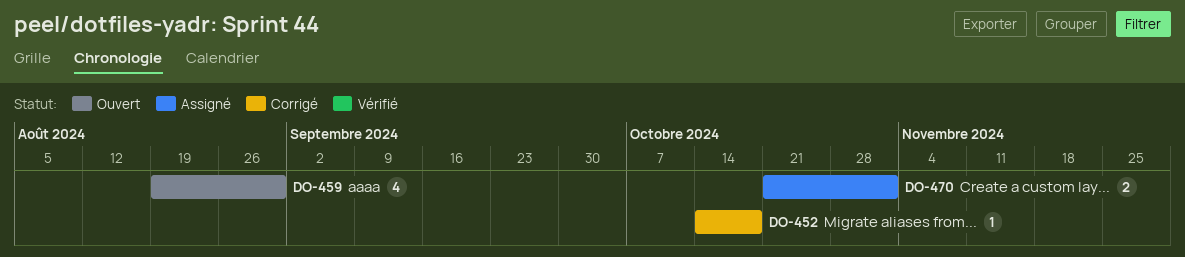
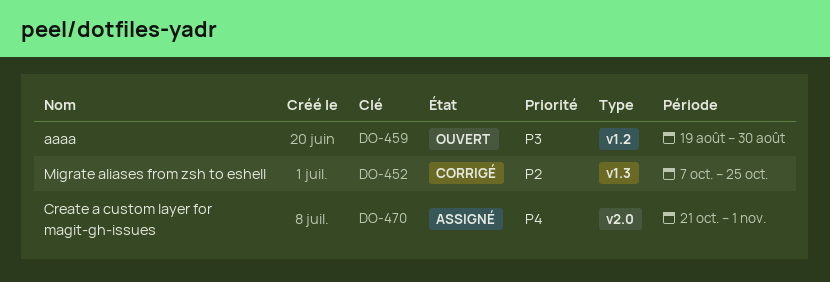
DO-452, start: Oct 14 -> Oct 7
DO-452, due: Oct 18 -> Oct 25

